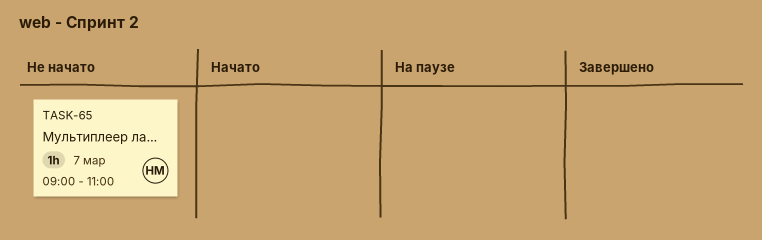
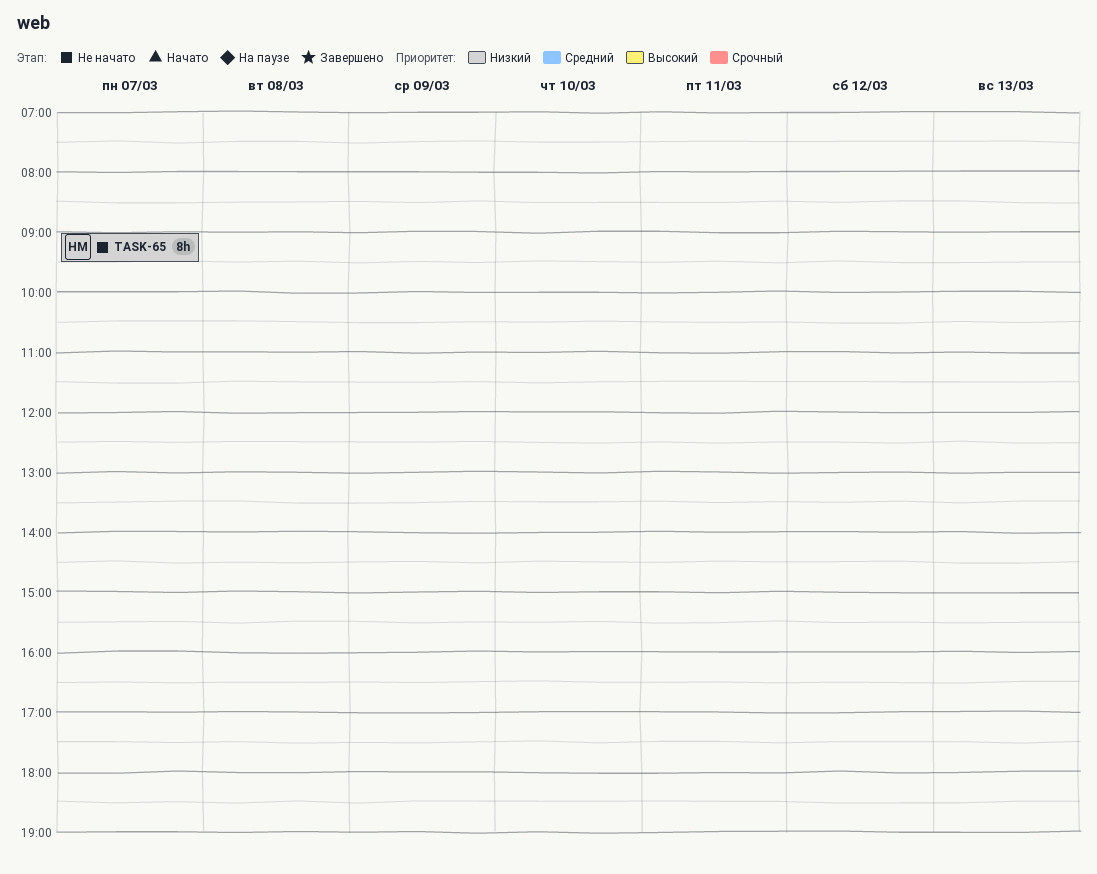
TASK-65, estimate: 1h -> 8h
TASK-65, ends: 11:00 -> 09:30

